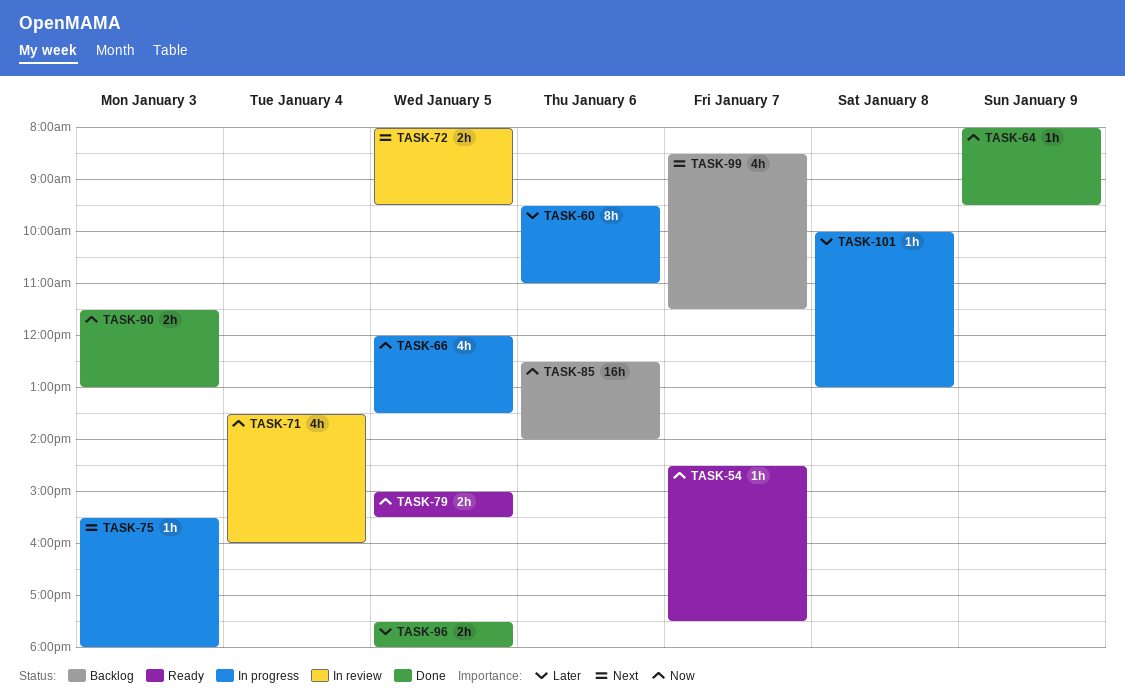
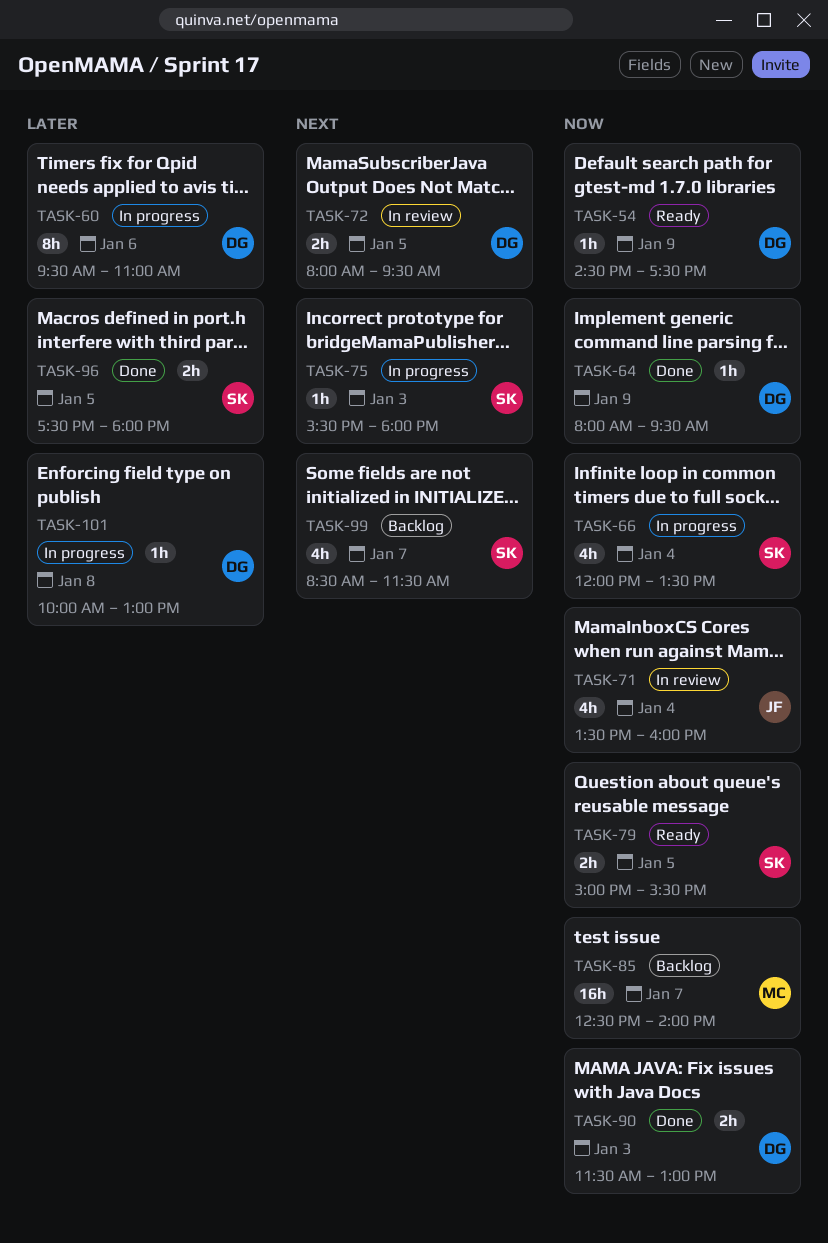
TASK-54, day: Jan 7 -> Jan 9
TASK-66, day: Jan 5 -> Jan 4
TASK-85, day: Jan 6 -> Jan 7

